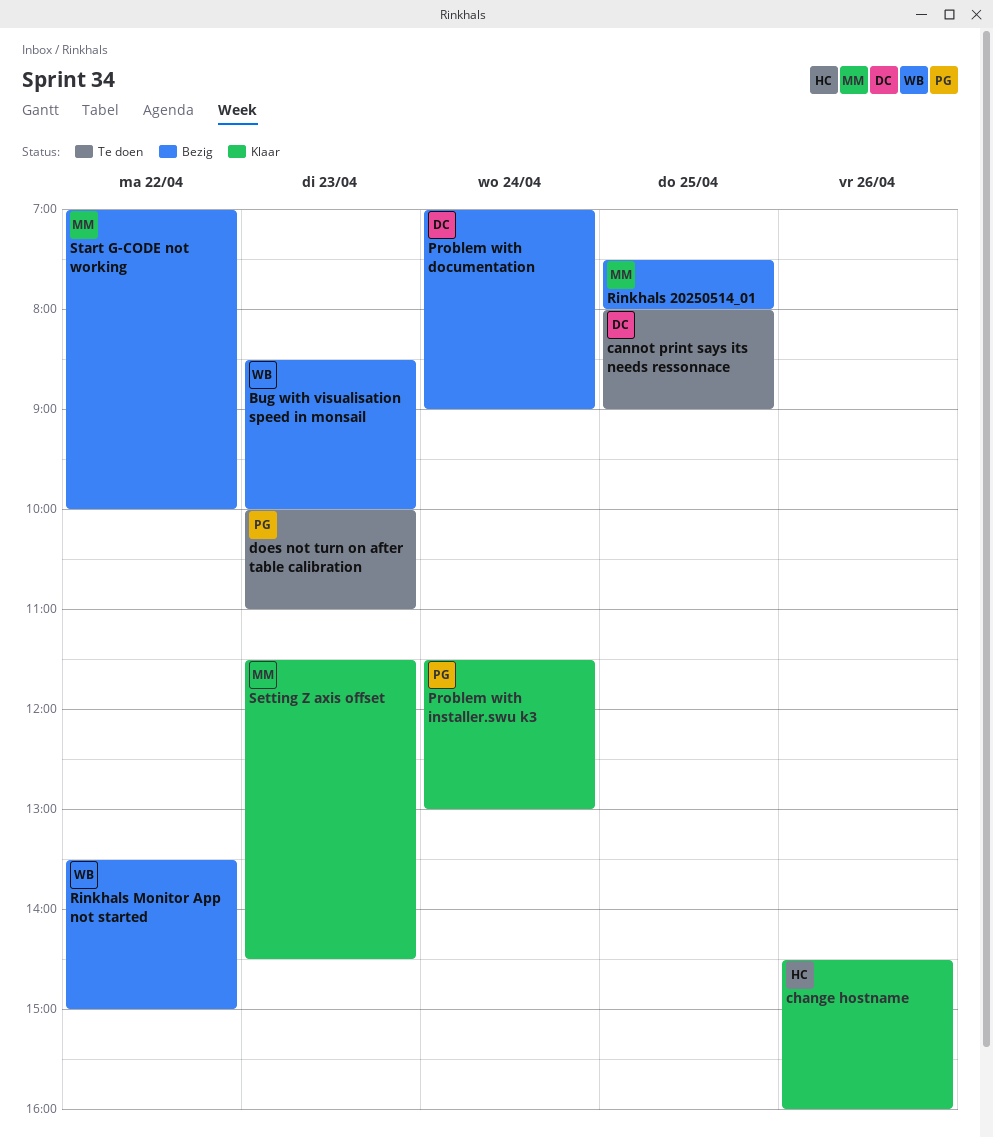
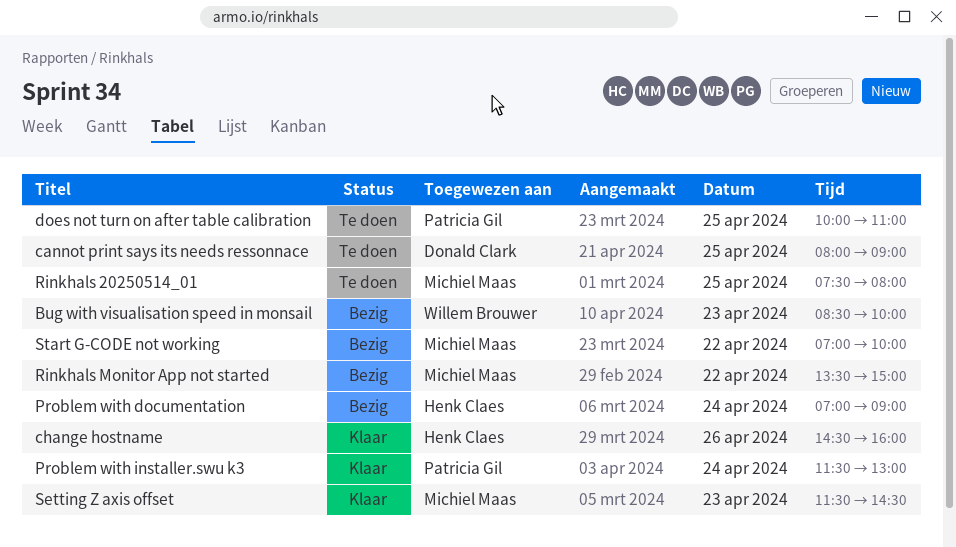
does not turn on after table calibration, day: Apr 23 -> Apr 25
Problem with documentation, owner: Donald Clark -> Henk Claes
Rinkhals 20250514_01, status: Bezig -> Te doen
Rinkhals Monitor App not started, owner: Willem Brouwer -> Michiel Maas

